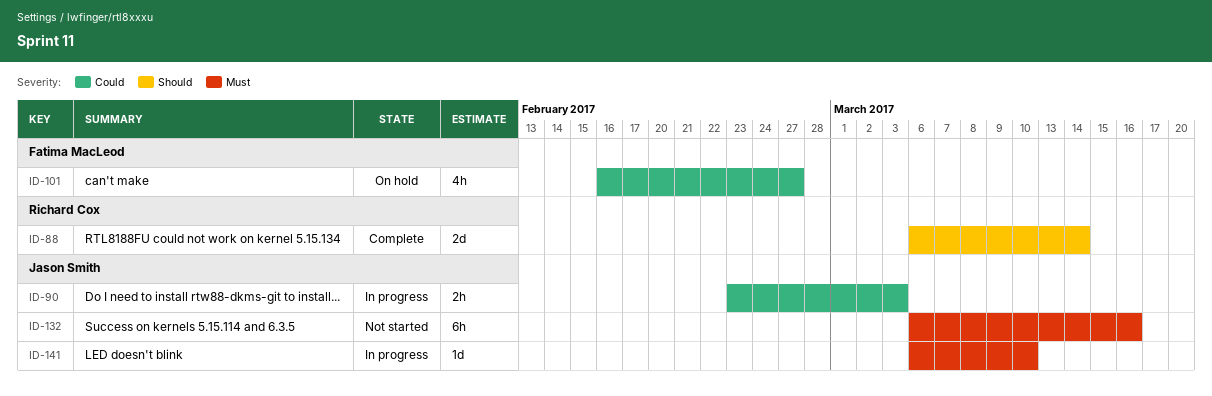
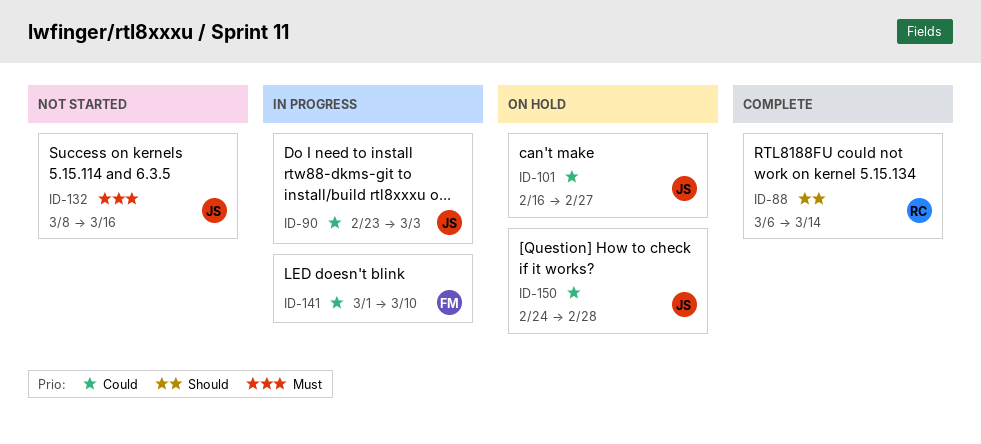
ID-101, owner: Fatima MacLeod -> Jason Smith
ID-132, start: Mar 6 -> Mar 8
ID-141, owner: Jason Smith -> Fatima MacLeod
ID-141, priority: Must -> Could
ID-141, start: Mar 6 -> Mar 1
ID-150: none -> present

